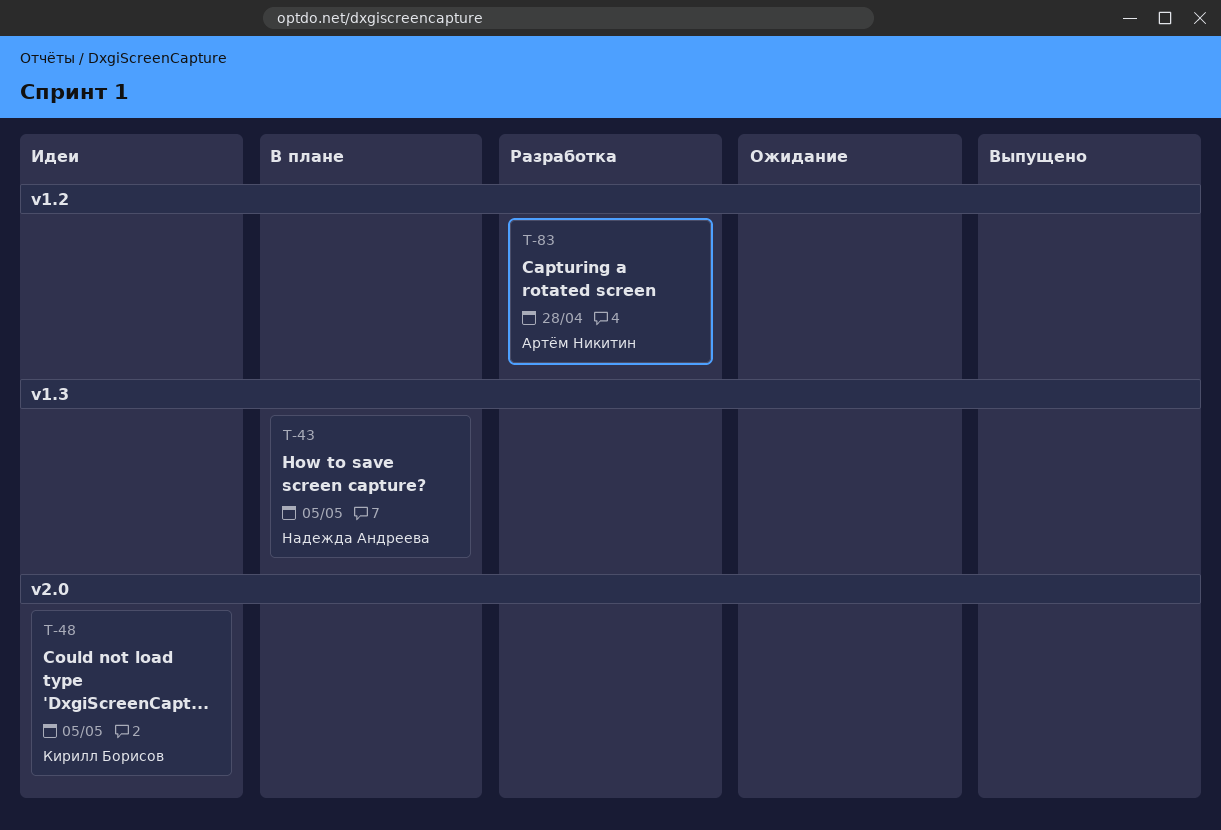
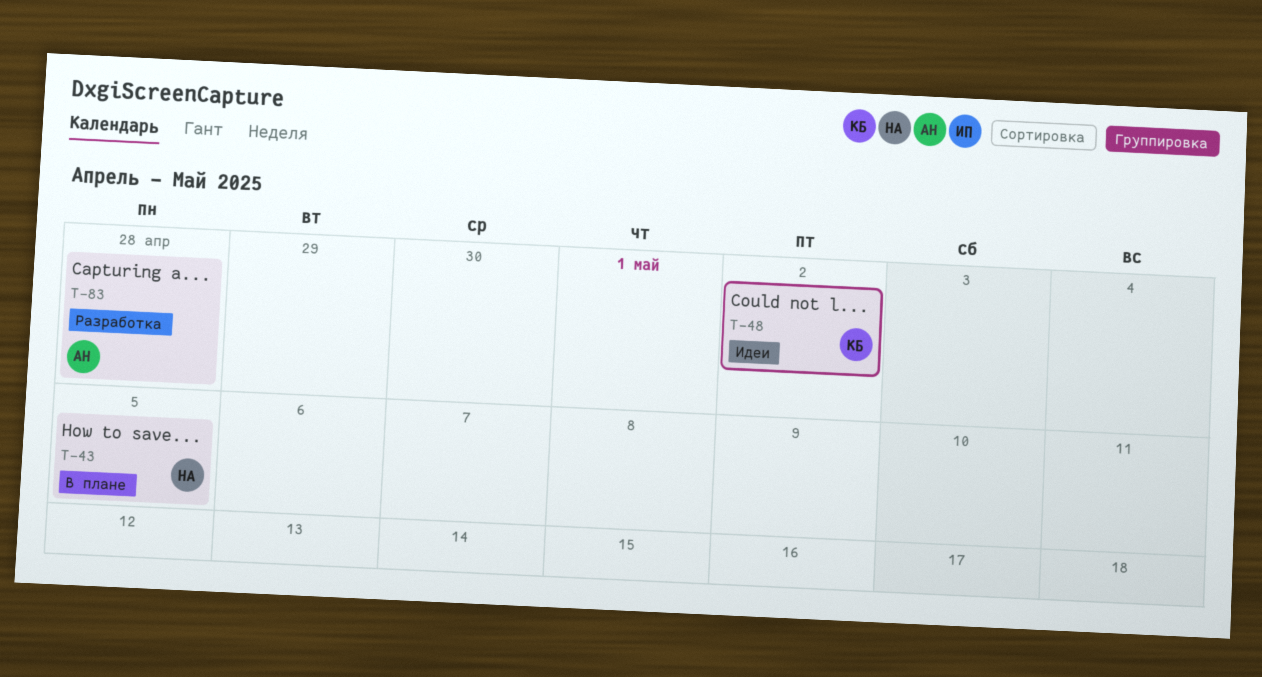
T-48, due: May 5 -> May 2

